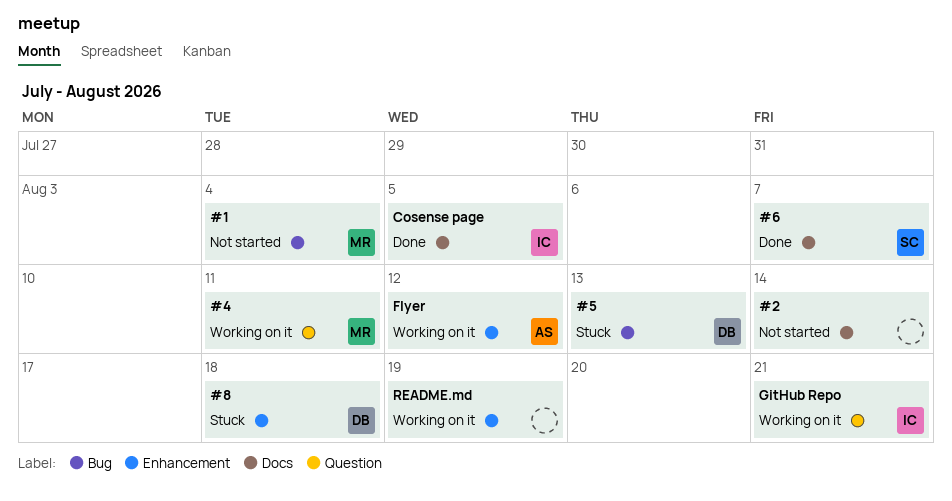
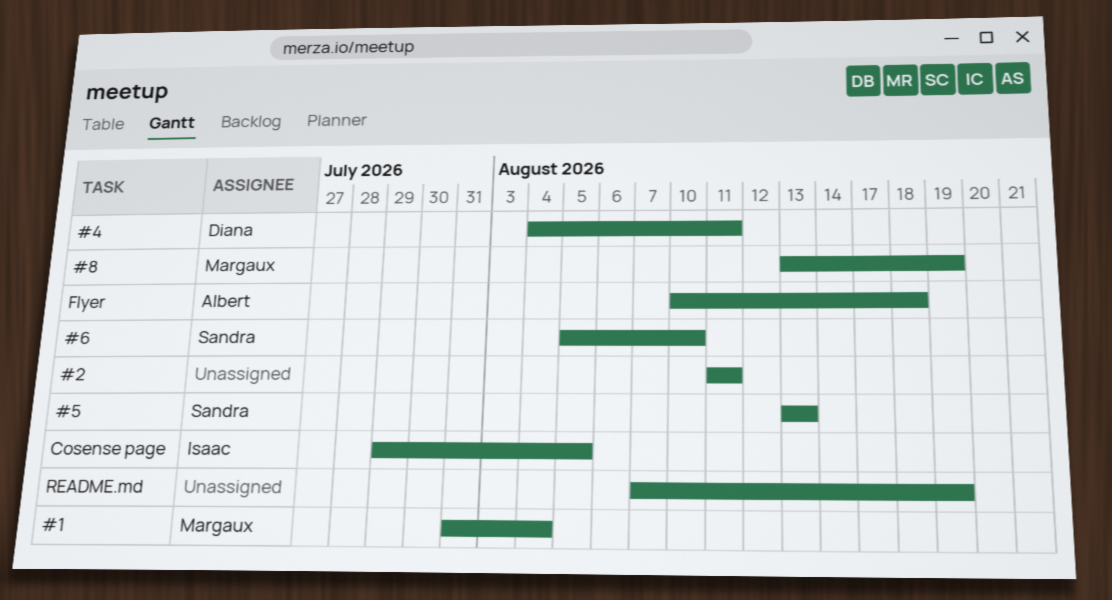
#2, due: Aug 14 -> Aug 11
#4, owner: Margaux -> Diana
#5, owner: Diana -> Sandra
#6, due: Aug 7 -> Aug 10
#8, owner: Diana -> Margaux
#8, due: Aug 18 -> Aug 19
Flyer, due: Aug 12 -> Aug 18
GitHub Repo: present -> none

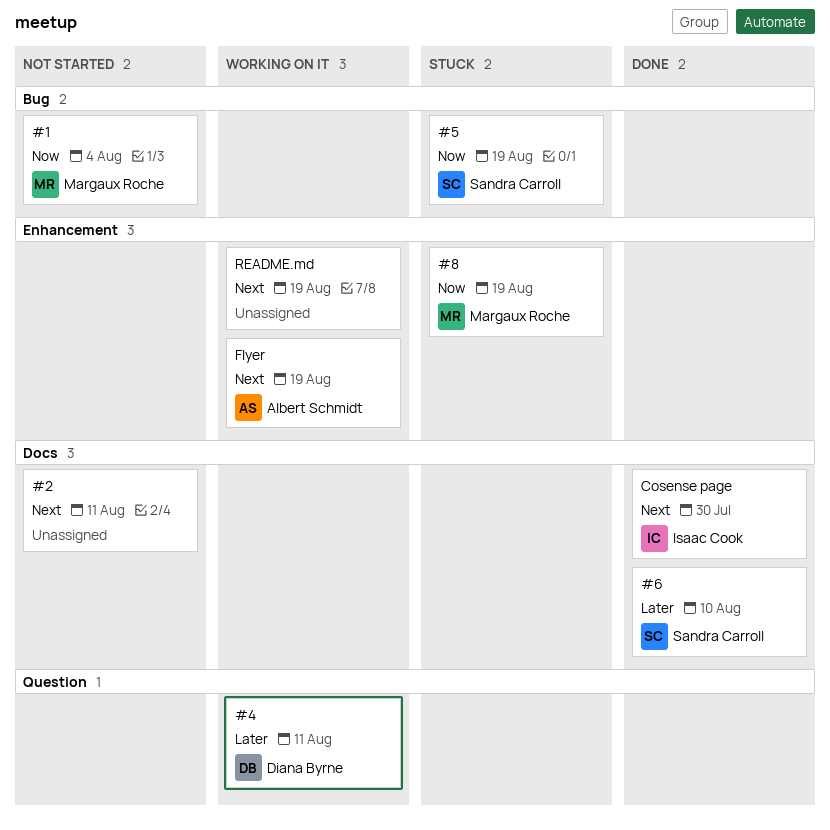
#5, due: Aug 13 -> Aug 19
Cosense page, due: Aug 5 -> Jul 30
Flyer, due: Aug 18 -> Aug 19

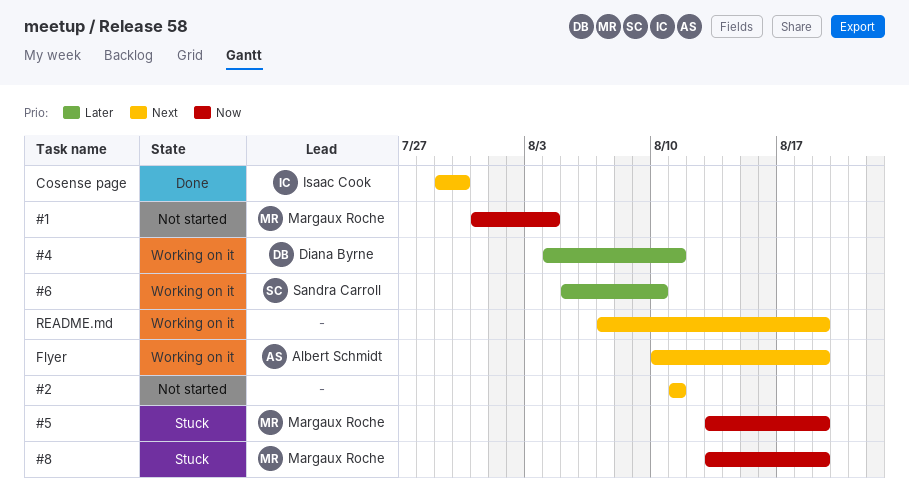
#5, owner: Sandra Carroll -> Margaux Roche
#6, status: Done -> Working on it

